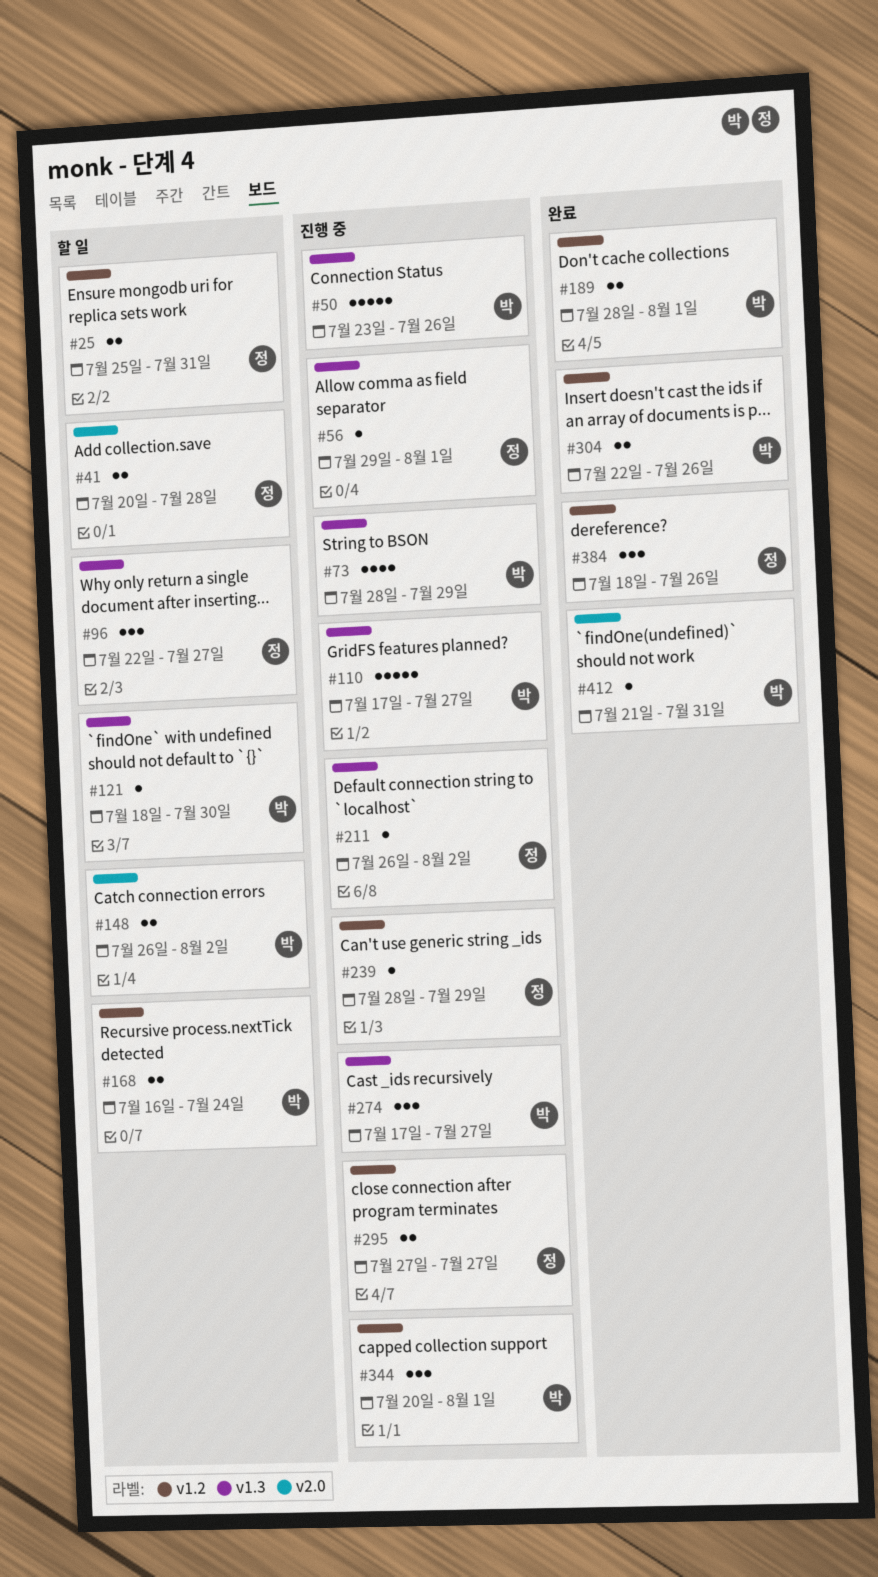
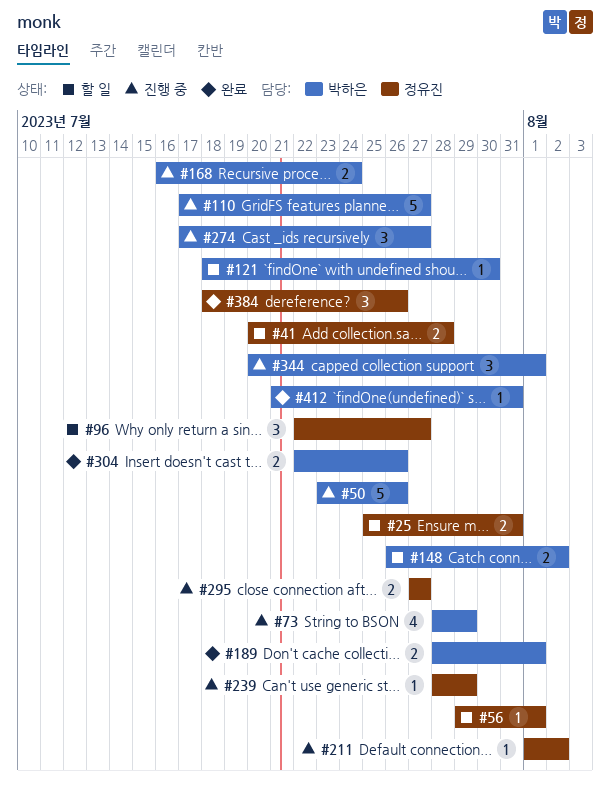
#56, status: 진행 중 -> 할 일
#168, status: 할 일 -> 진행 중
#211, start: Jul 26 -> Aug 1

